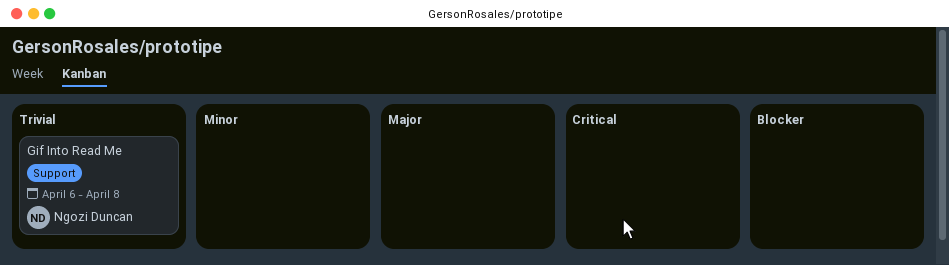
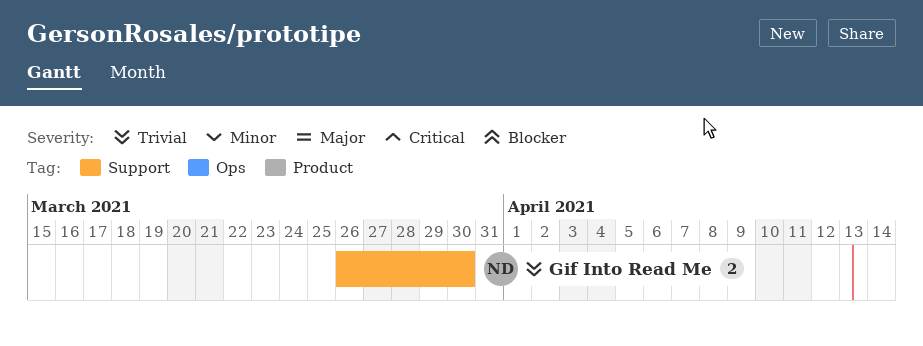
Gif Into Read Me, start: Apr 6 -> Mar 26
Gif Into Read Me, due: Apr 8 -> Mar 30

